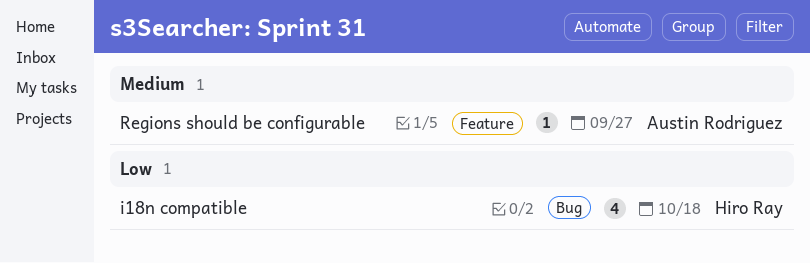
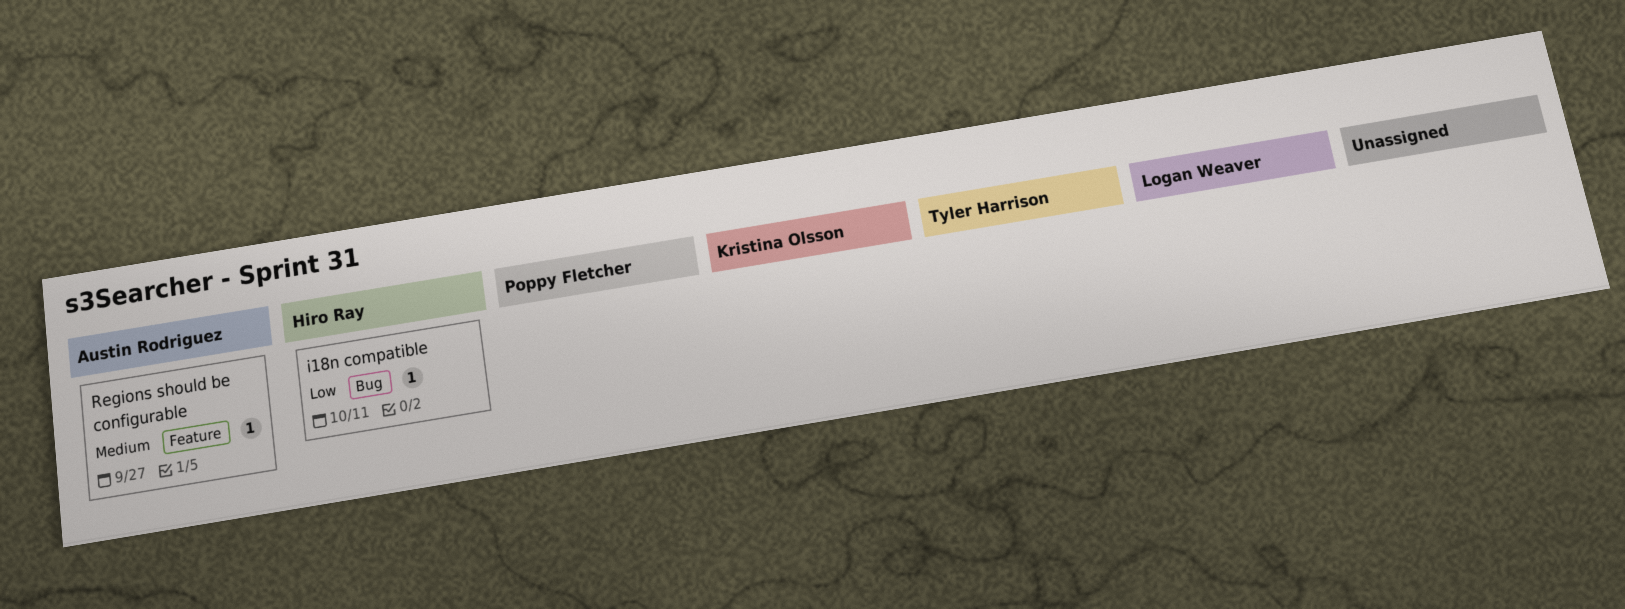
i18n compatible, estimate: 4 -> 1
i18n compatible, due: Oct 18 -> Oct 11

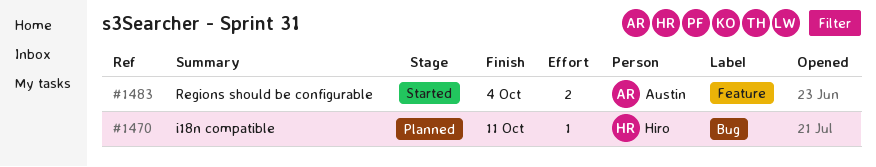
Regions should be configurable, estimate: 1 -> 2
Regions should be configurable, due: Sep 27 -> Oct 4

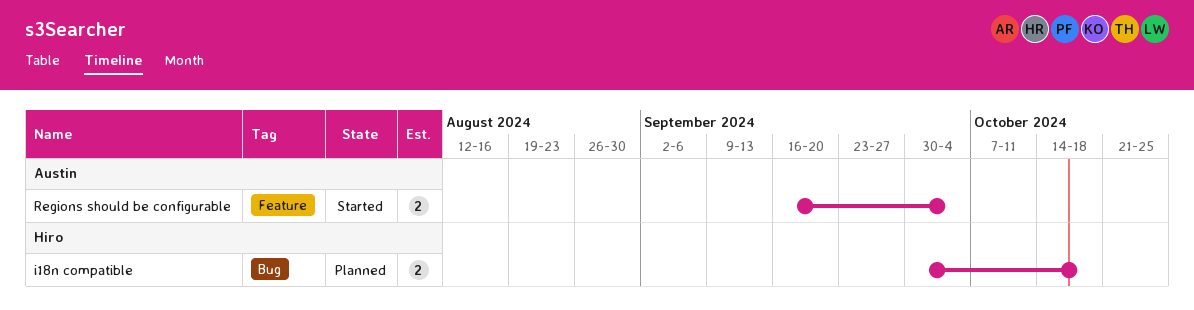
i18n compatible, estimate: 1 -> 2
i18n compatible, due: Oct 11 -> Oct 18

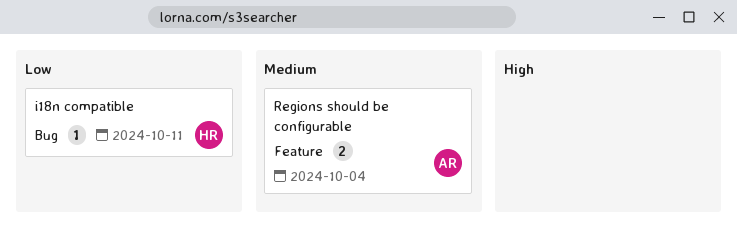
i18n compatible, estimate: 2 -> 1
i18n compatible, due: Oct 18 -> Oct 11

